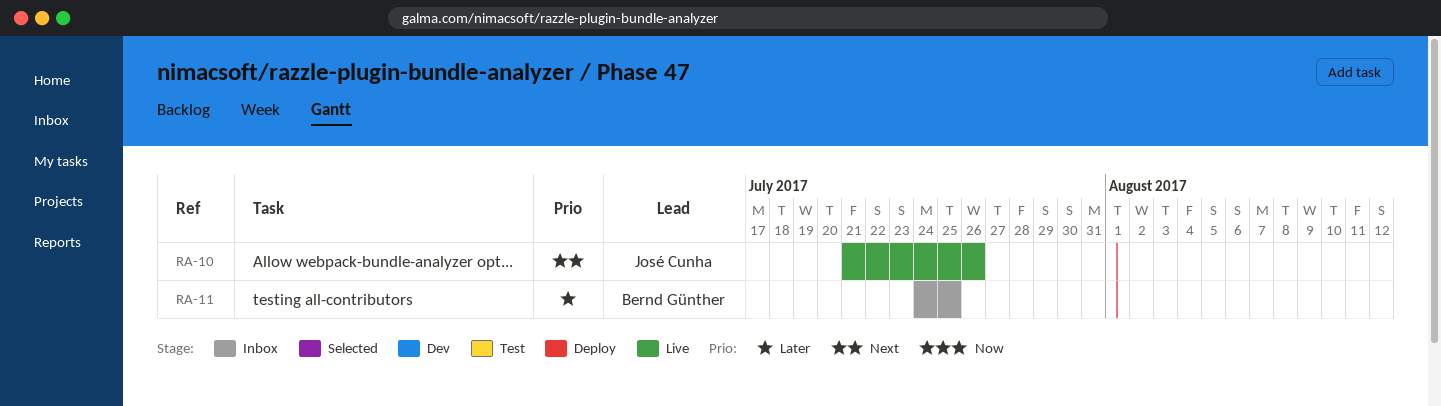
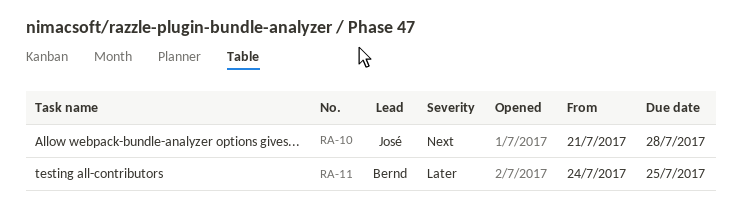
RA-10, due: Jul 26 -> Jul 28

